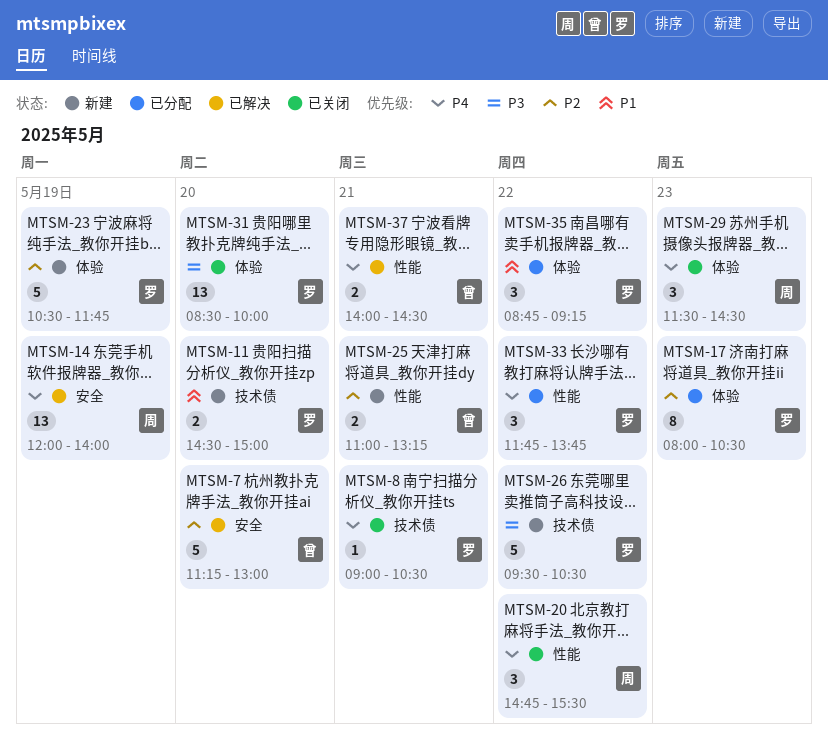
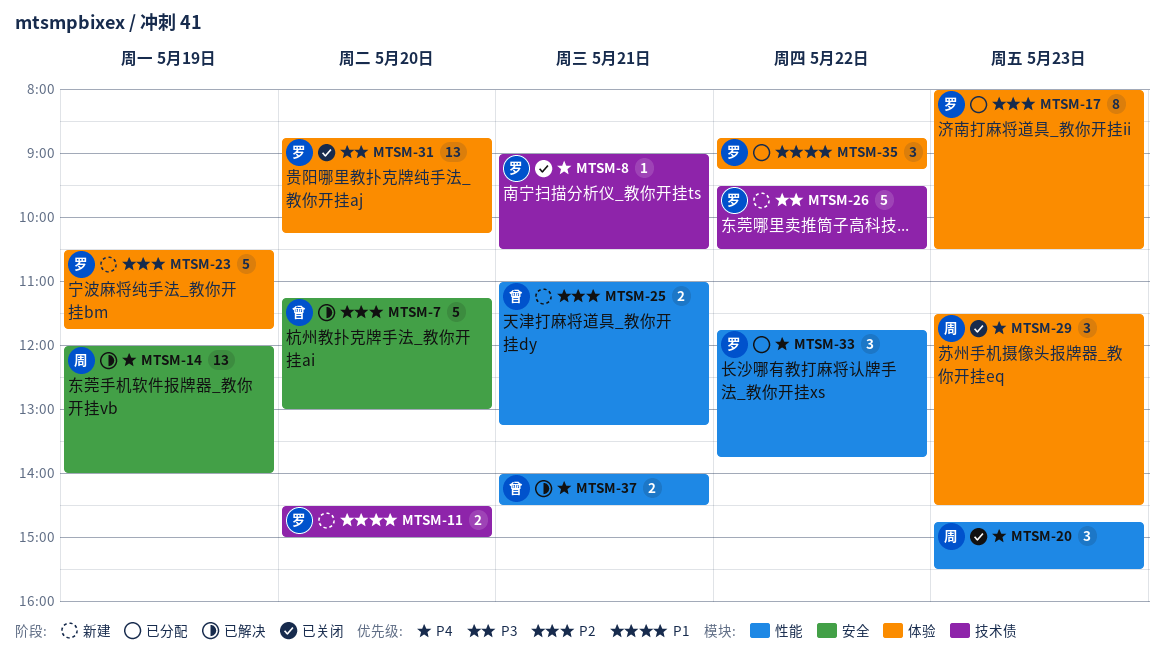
MTSM-20, day: May 22 -> May 23
MTSM-31, begins: 08:30 -> 08:45
MTSM-31, ends: 10:00 -> 10:15

